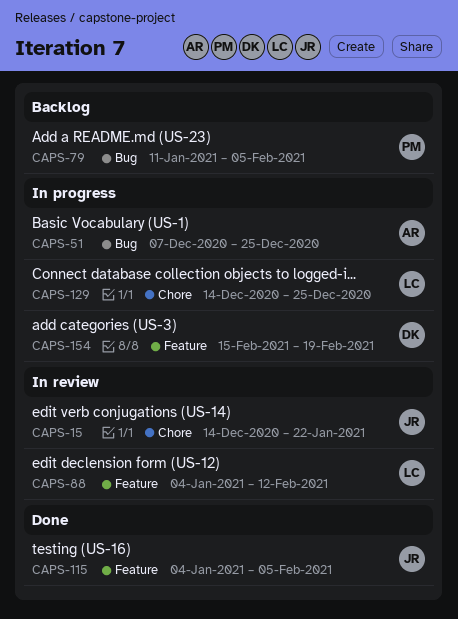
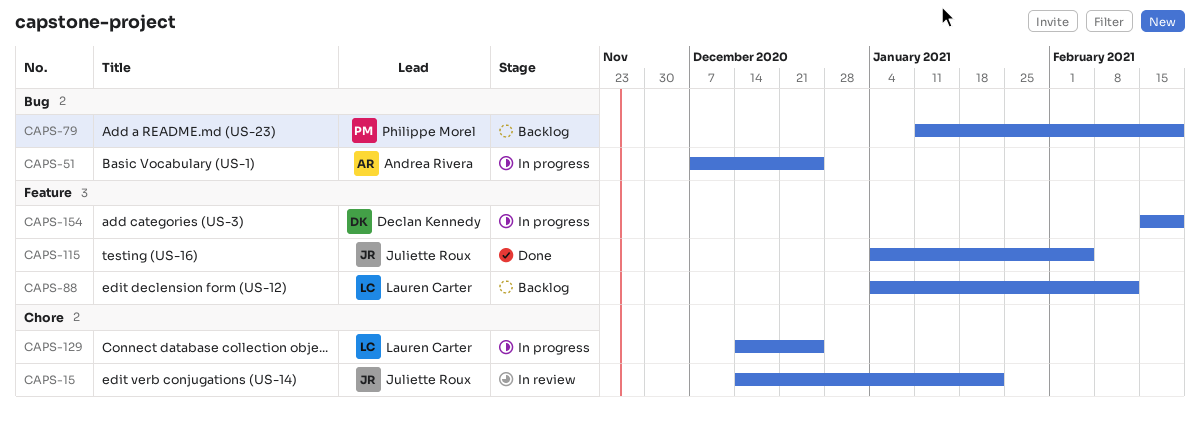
CAPS-79, due: Feb 5 -> Feb 19
CAPS-88, status: In review -> Backlog

